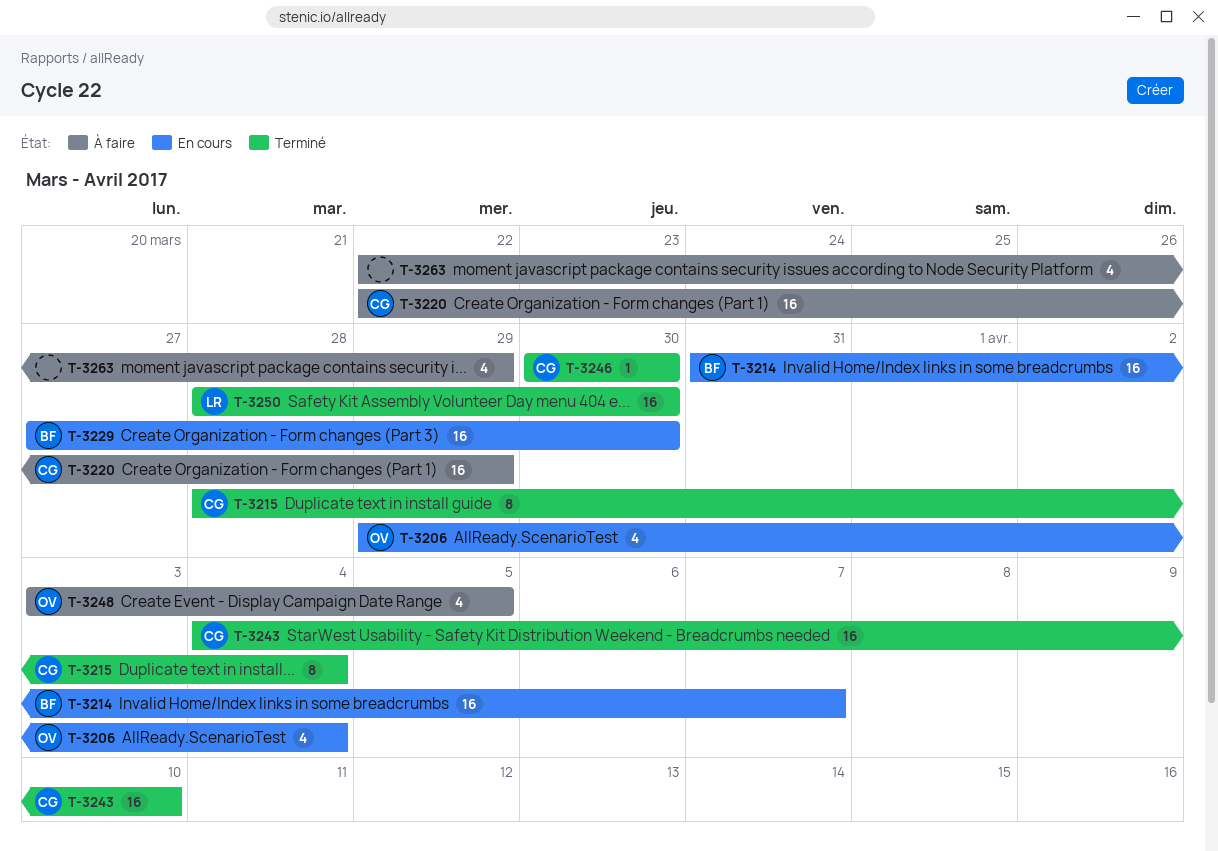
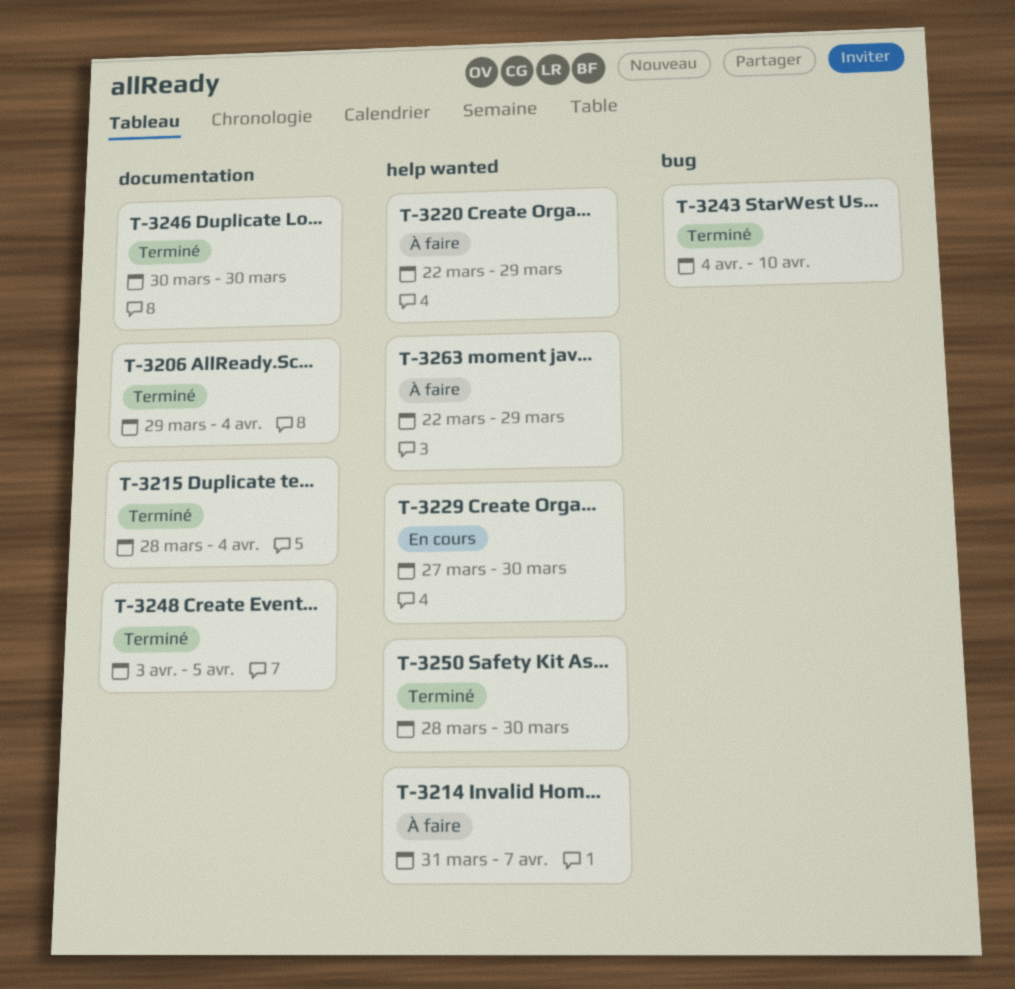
T-3206, status: En cours -> Terminé
T-3214, status: En cours -> À faire
T-3248, status: À faire -> Terminé

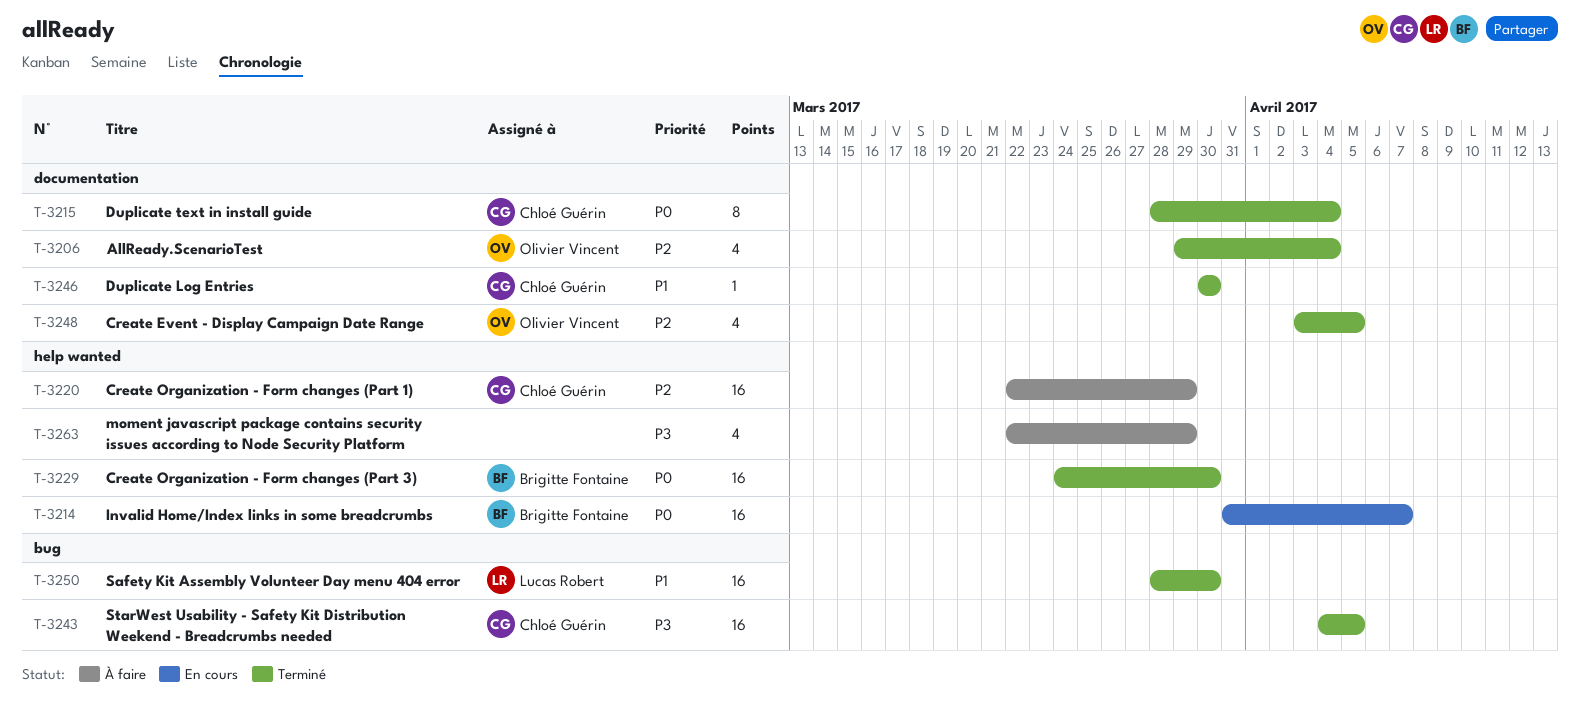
T-3214, status: À faire -> En cours
T-3229, status: En cours -> Terminé
T-3229, start: Mar 27 -> Mar 24
T-3243, due: Apr 10 -> Apr 5
T-3250, label: help wanted -> bug

